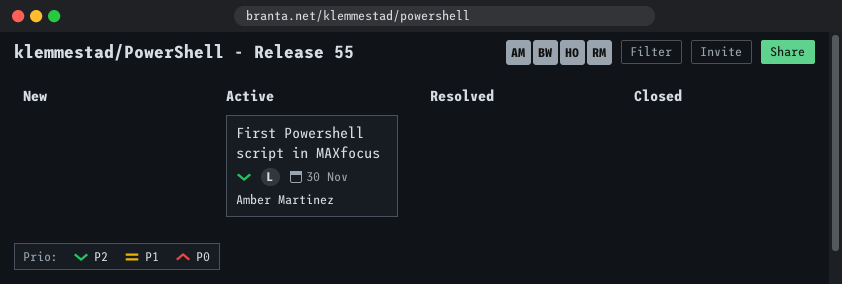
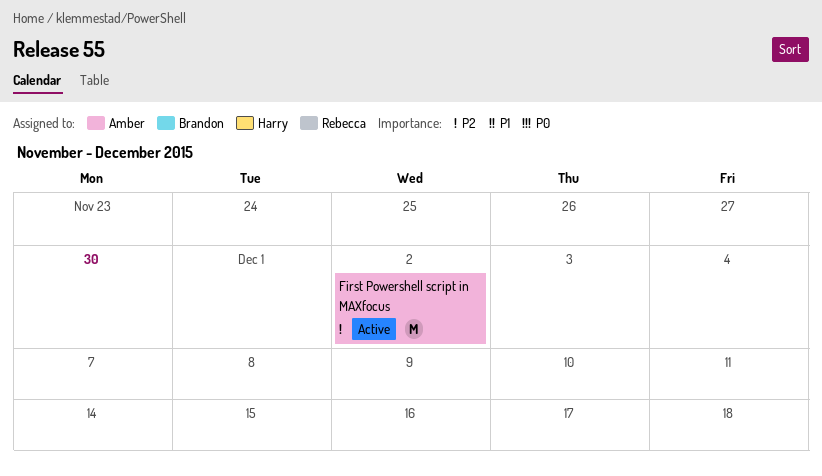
First Powershell script in MAXfocus, estimate: L -> M
First Powershell script in MAXfocus, due: Nov 30 -> Dec 2

